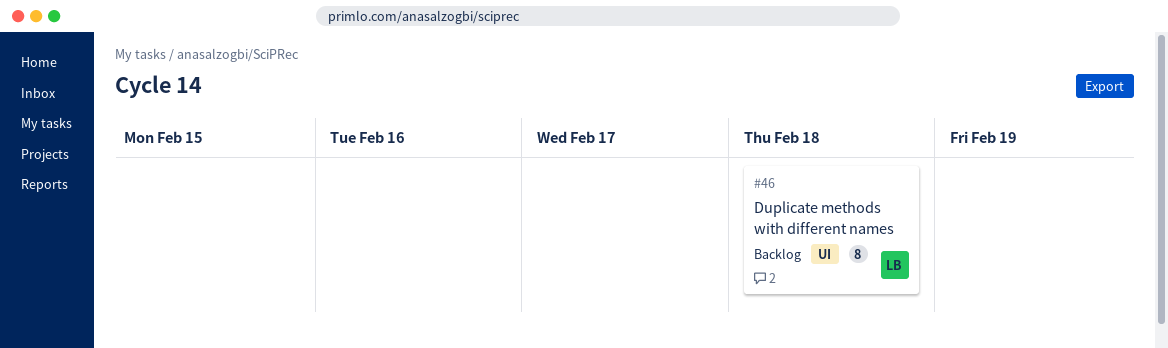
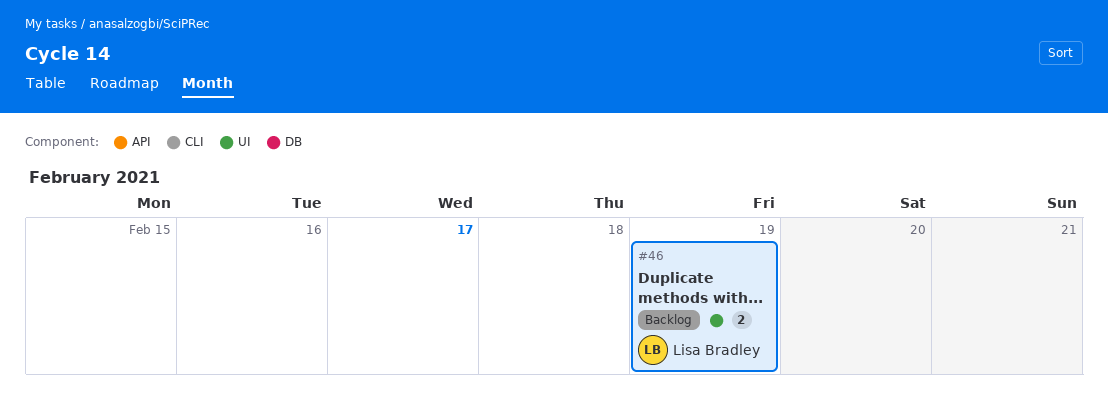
#46, estimate: 8 -> 2
#46, due: Feb 18 -> Feb 19

